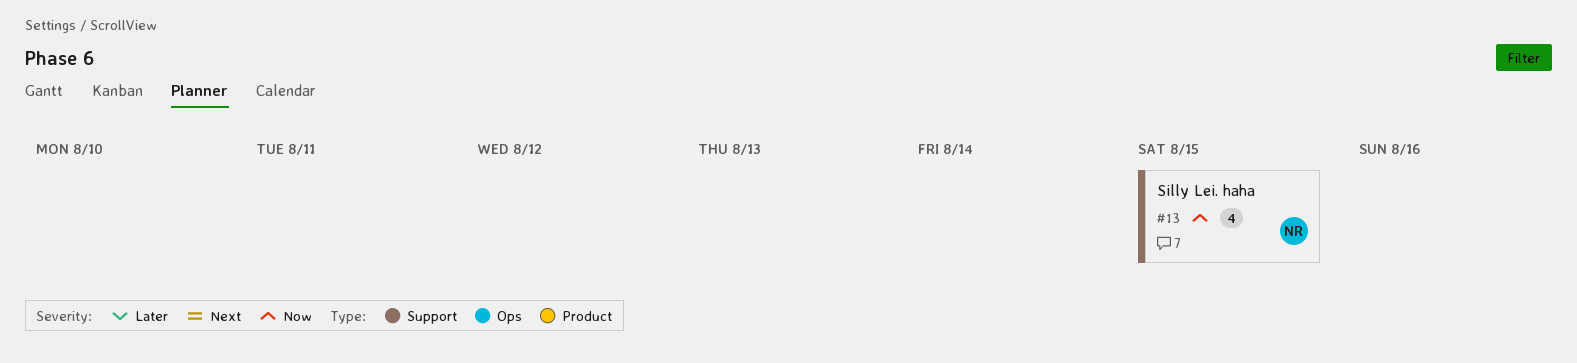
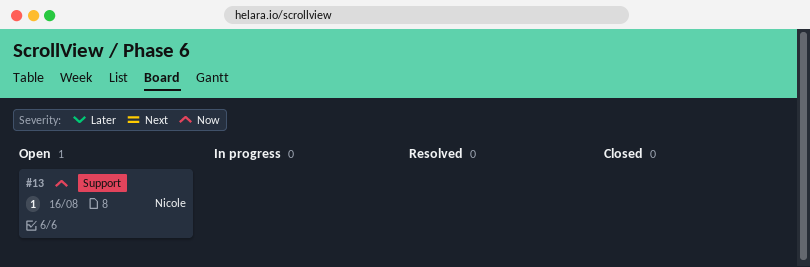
#13, estimate: 4 -> 1
#13, due: Aug 15 -> Aug 16

